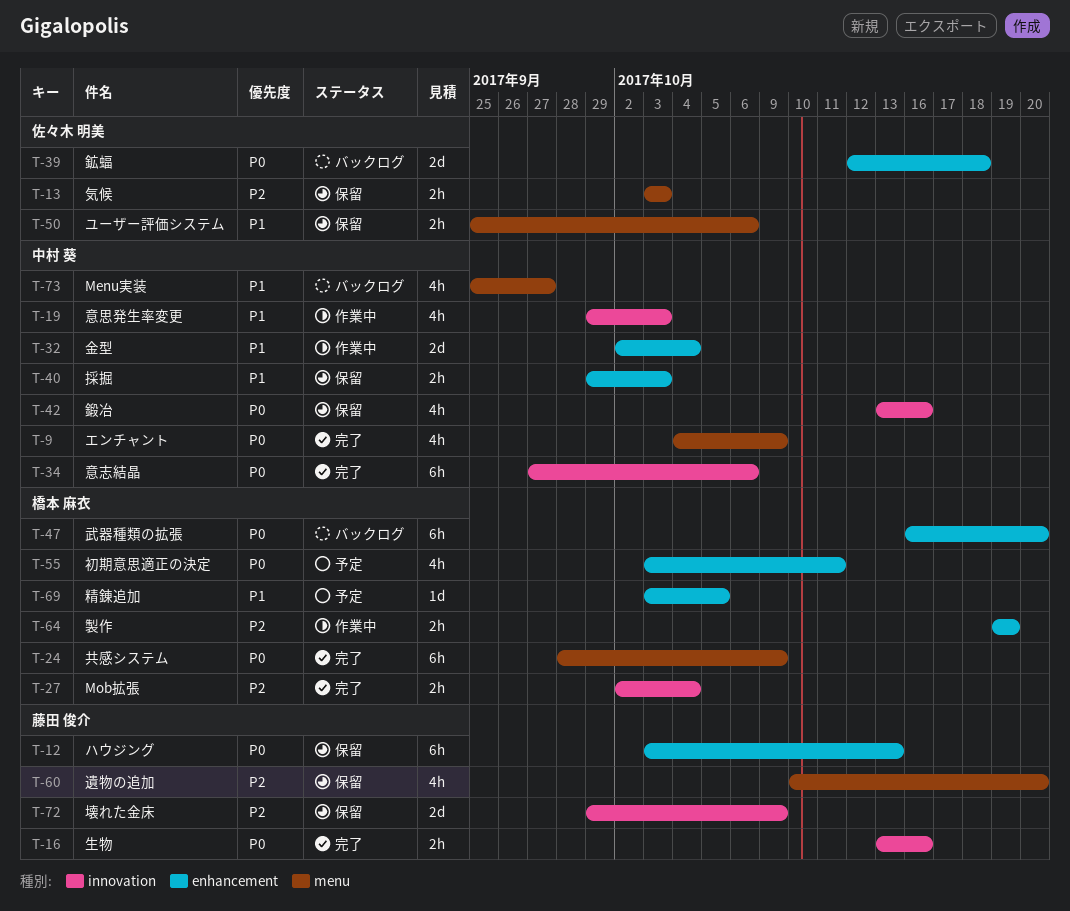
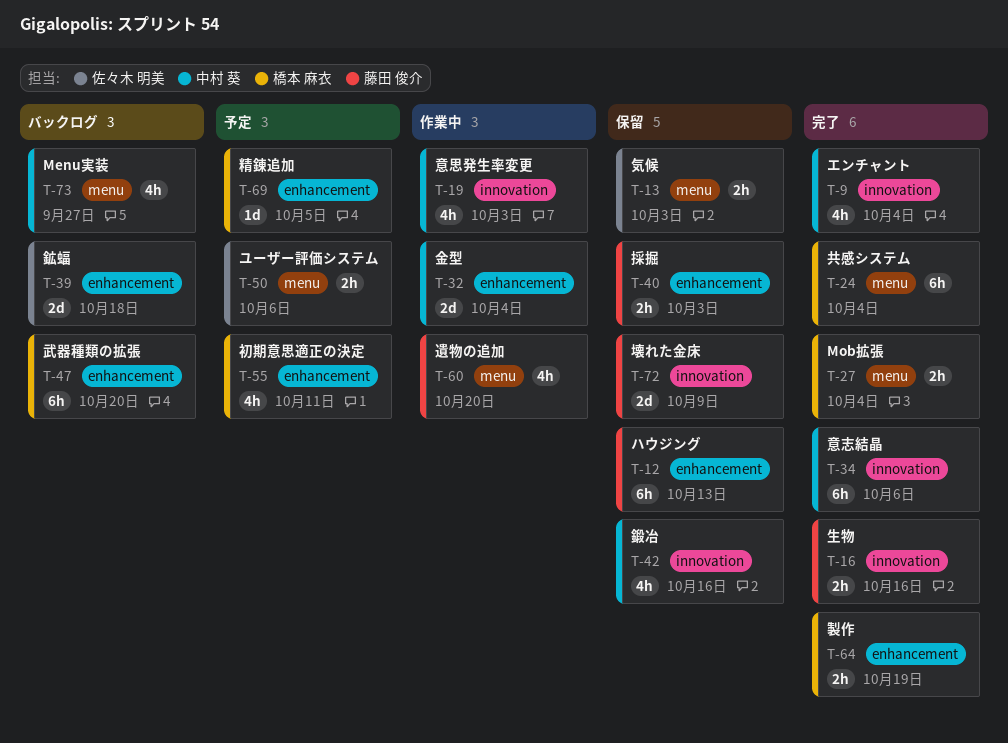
T-9, label: menu -> innovation
T-9, due: Oct 9 -> Oct 4
T-24, due: Oct 9 -> Oct 4
T-27, label: innovation -> menu
T-40, owner: 中村 葵 -> 藤田 俊介
T-50, status: 保留 -> 予定
T-60, status: 保留 -> 作業中
T-64, status: 作業中 -> 完了

